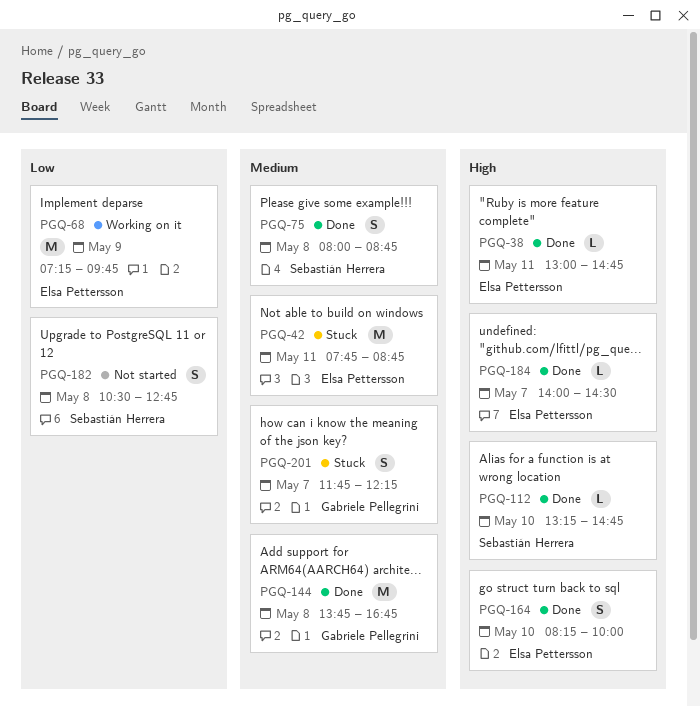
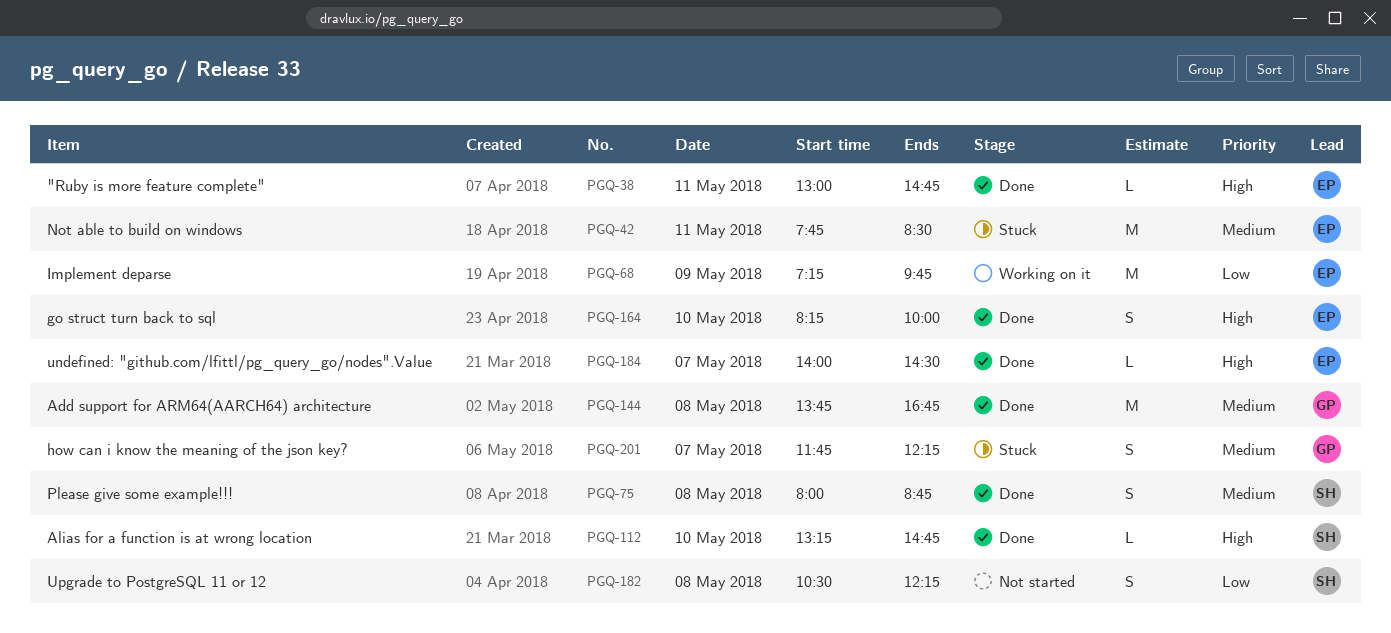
PGQ-42, ends: 08:45 -> 08:30
PGQ-182, ends: 12:45 -> 12:15

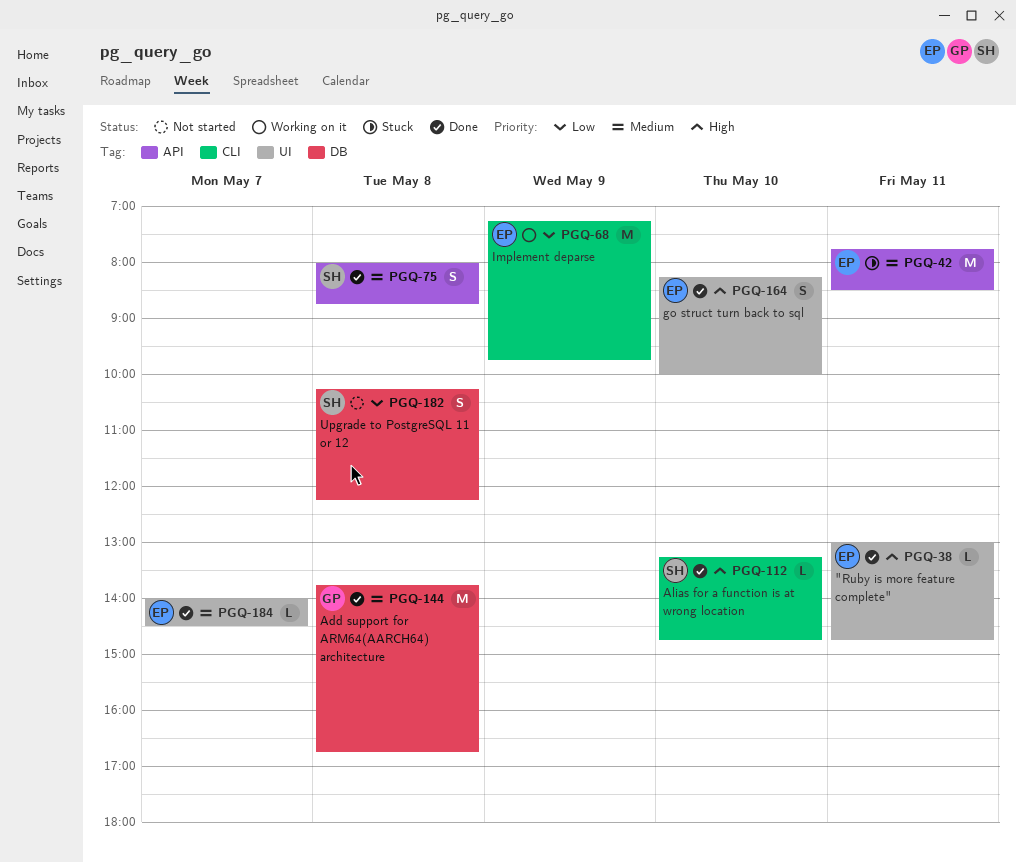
PGQ-182, begins: 10:30 -> 10:15
PGQ-184, priority: High -> Medium
PGQ-201: present -> none

